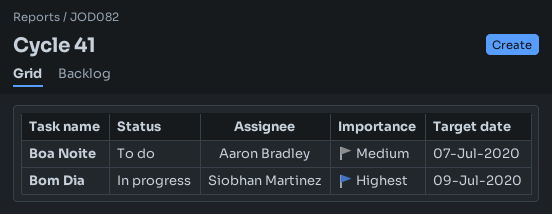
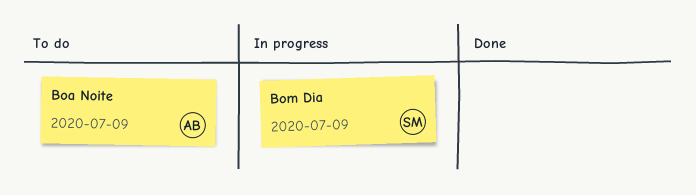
Boa Noite, due: Jul 7 -> Jul 9

